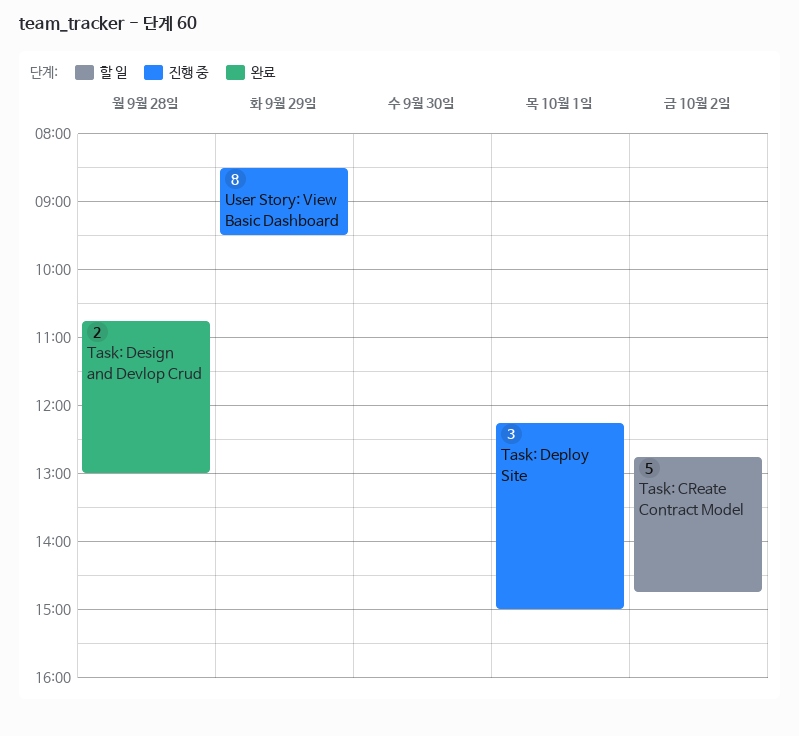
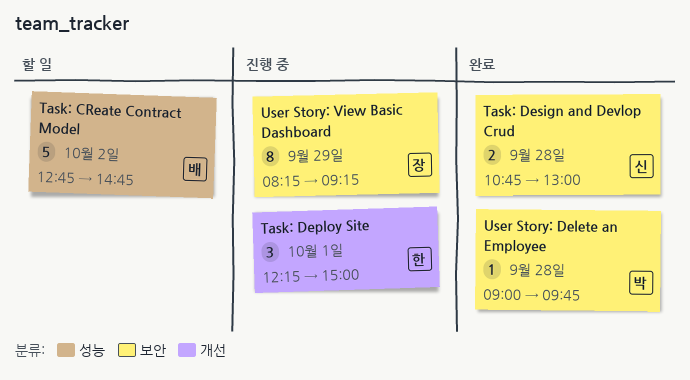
User Story: Delete an Employee: none -> present
User Story: View Basic Dashboard, begins: 08:30 -> 08:15
User Story: View Basic Dashboard, ends: 09:30 -> 09:15

